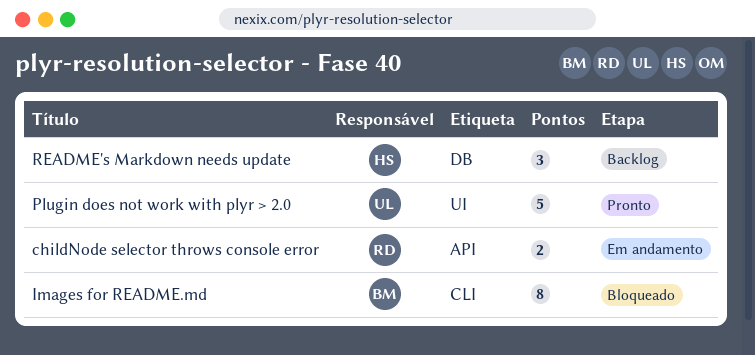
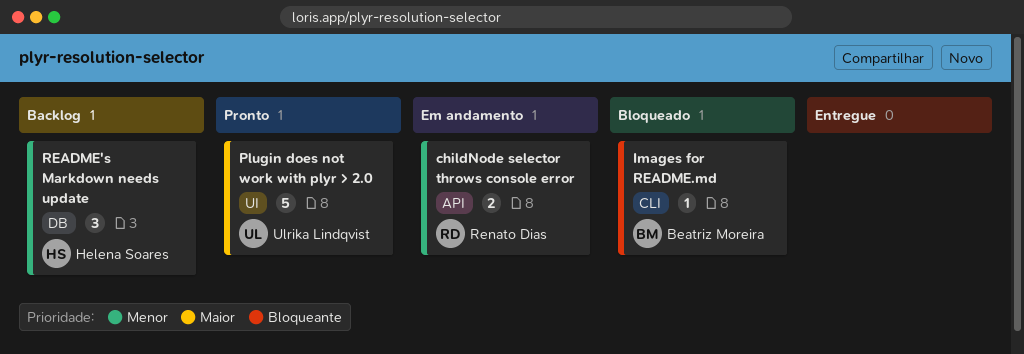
Images for README.md, estimate: 8 -> 1

